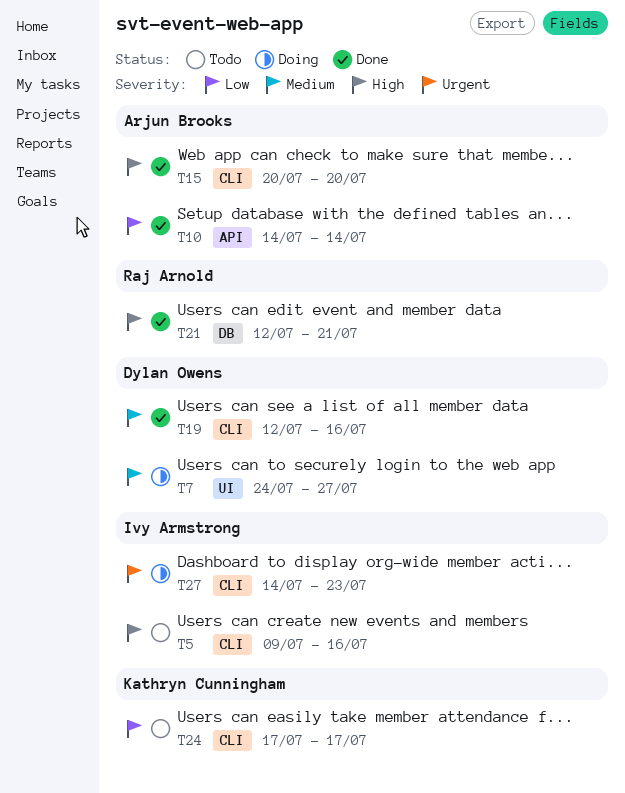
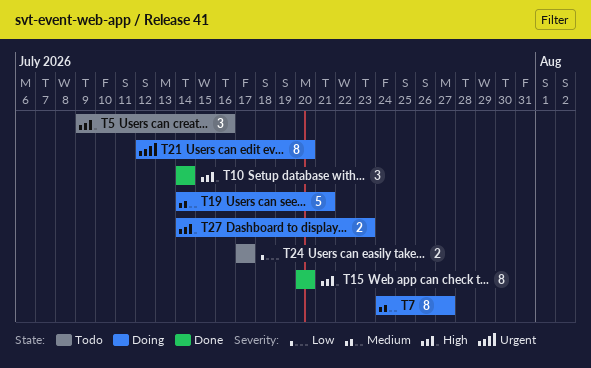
T10, priority: Low -> High
T19, status: Done -> Doing
T19, start: Jul 12 -> Jul 14
T19, due: Jul 16 -> Jul 21
T21, status: Done -> Doing
T21, priority: High -> Urgent
T21, due: Jul 21 -> Jul 20
T27, priority: Urgent -> High

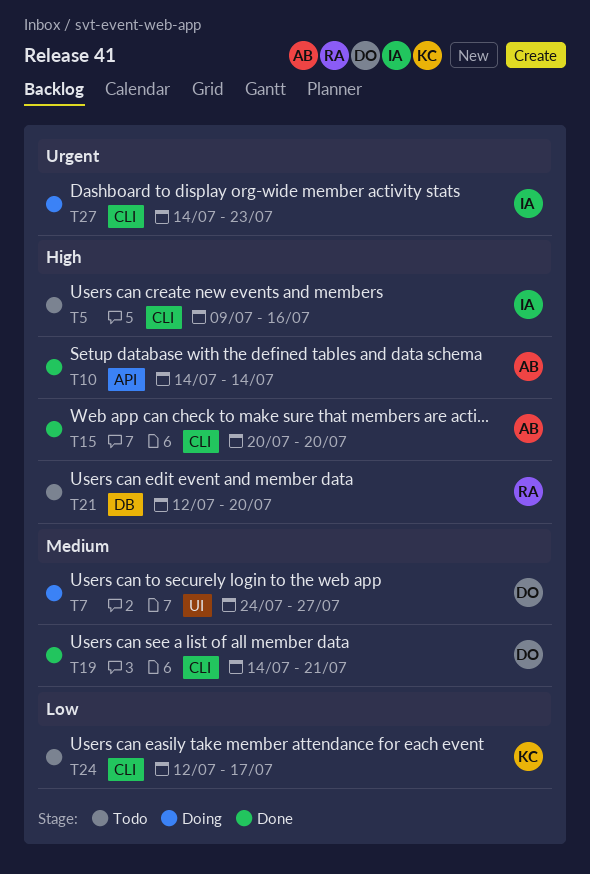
T19, status: Doing -> Done
T21, status: Doing -> Todo
T21, priority: Urgent -> High
T24, start: Jul 17 -> Jul 12
T27, priority: High -> Urgent

